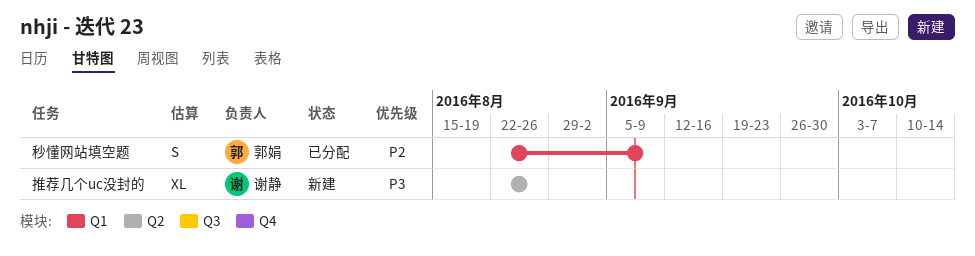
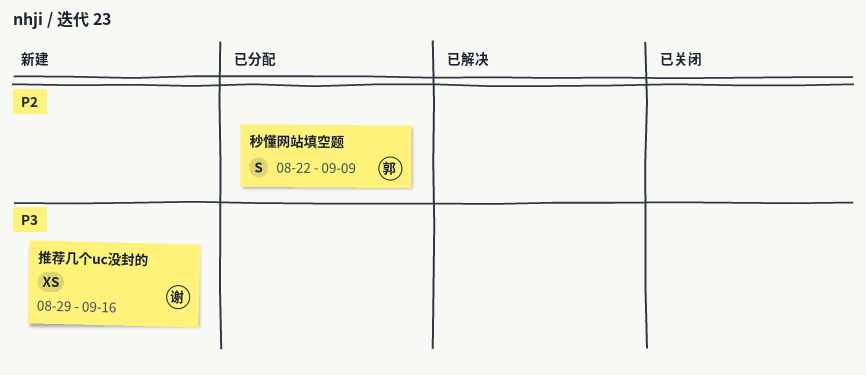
推荐几个uc没封的, estimate: XL -> XS
推荐几个uc没封的, start: Aug 22 -> Aug 29
推荐几个uc没封的, due: Aug 26 -> Sep 16

